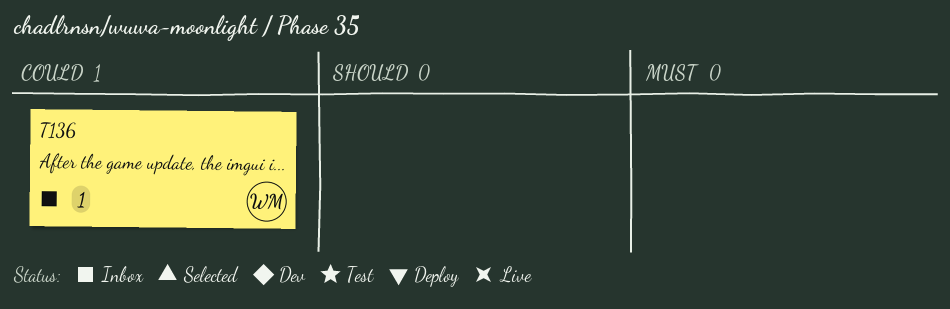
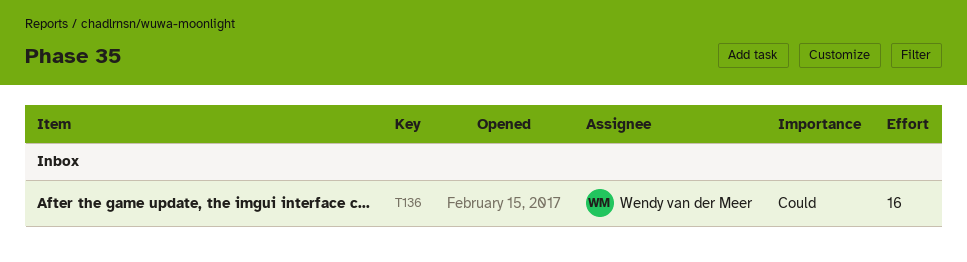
T136, estimate: 1 -> 16

